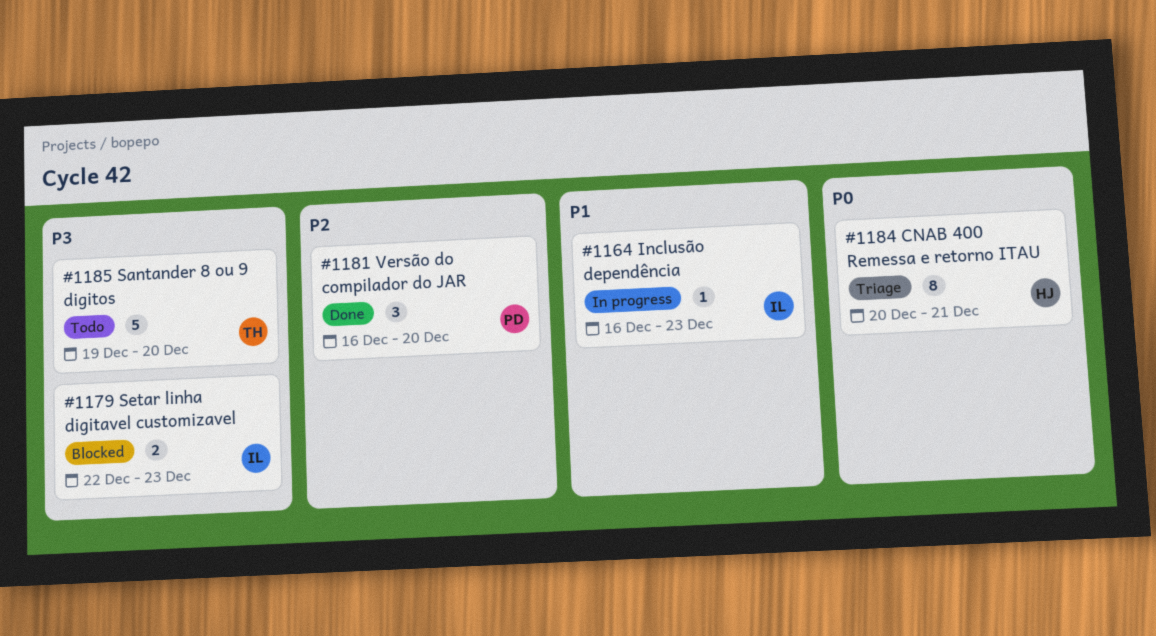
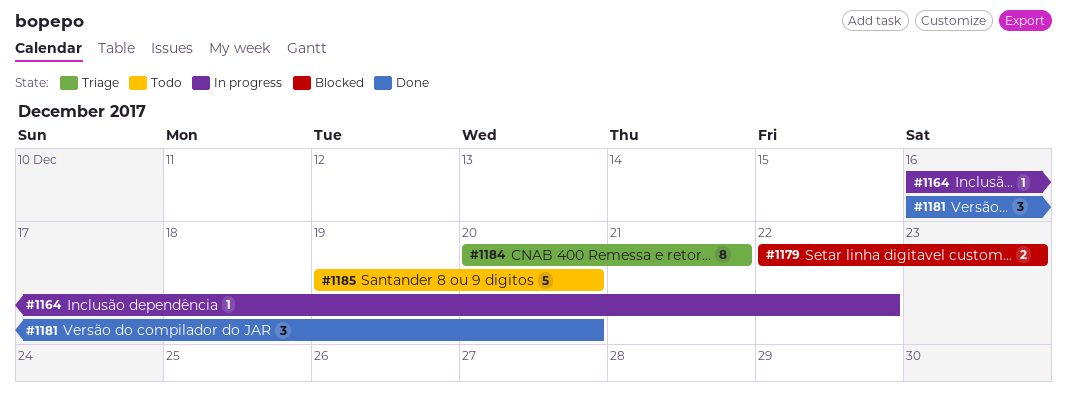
#1164, due: Dec 23 -> Dec 22

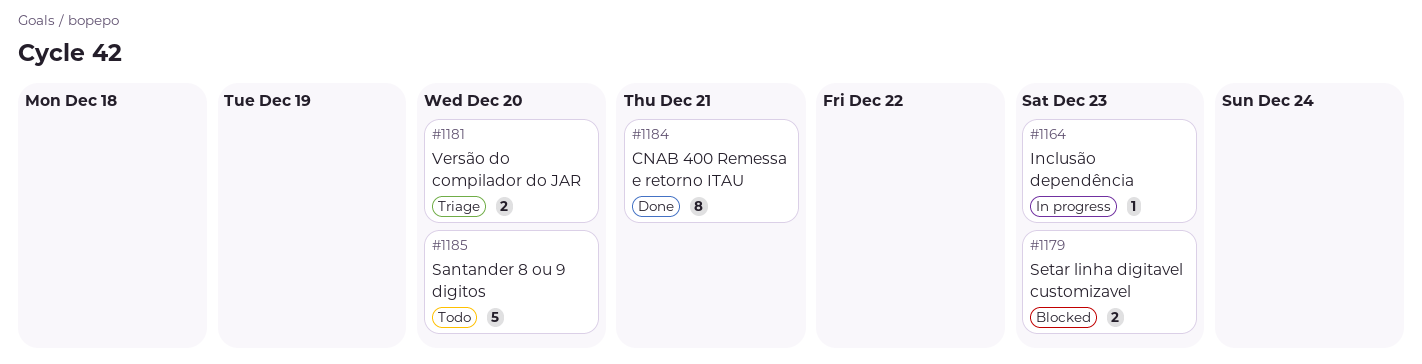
#1164, due: Dec 22 -> Dec 23
#1181, status: Done -> Triage
#1181, estimate: 3 -> 2
#1184, status: Triage -> Done

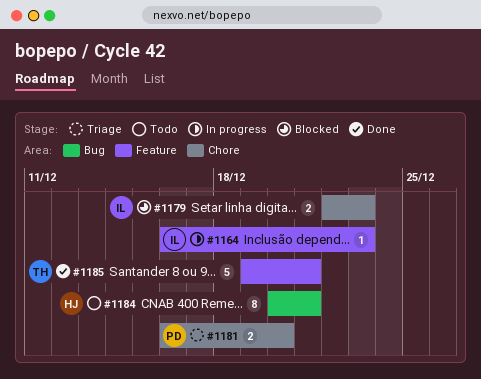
#1184, status: Done -> Todo
#1185, status: Todo -> Done
#1185, due: Dec 20 -> Dec 21

